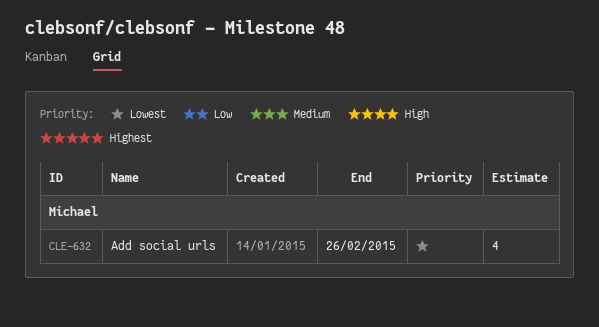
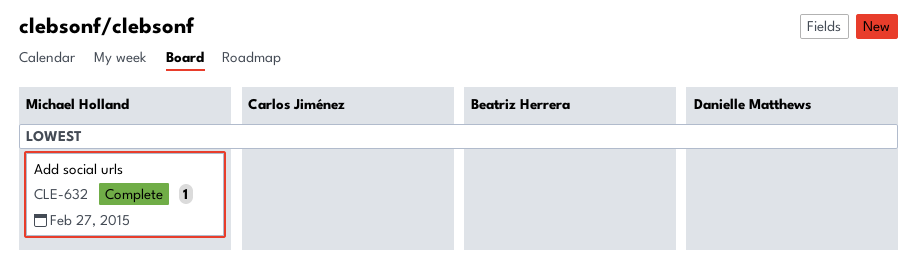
CLE-632, estimate: 4 -> 1
CLE-632, due: Feb 26 -> Feb 27

